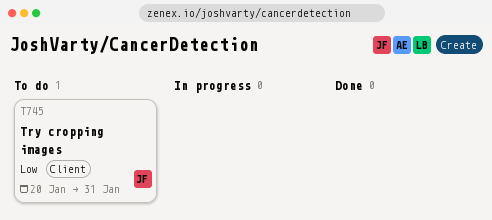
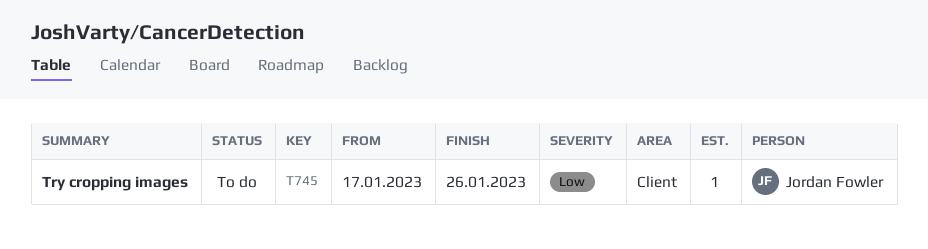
T745, start: Jan 20 -> Jan 17
T745, due: Jan 31 -> Jan 26

